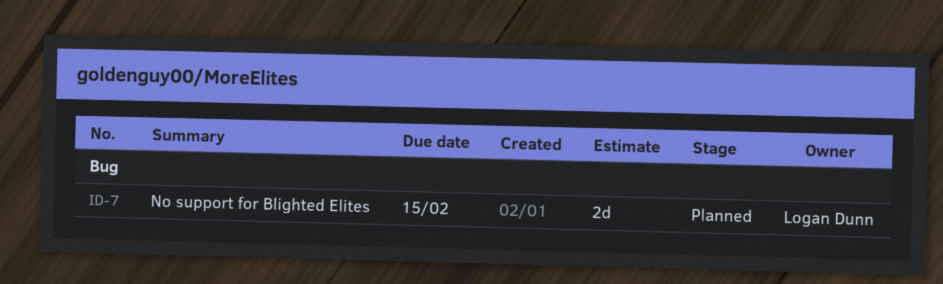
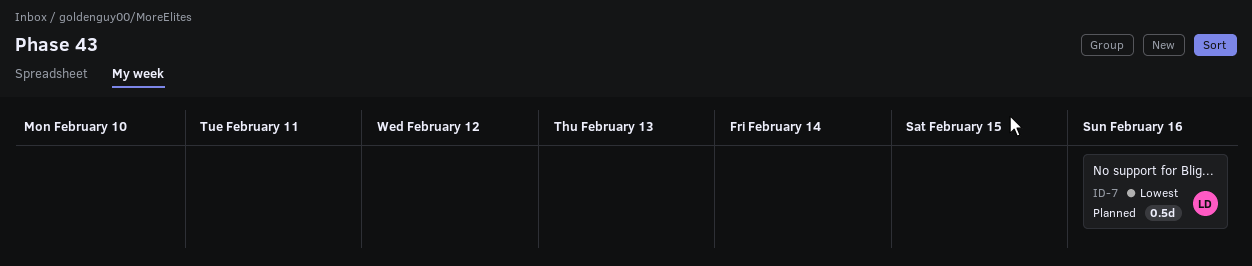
ID-7, estimate: 2d -> 0.5d
ID-7, due: Feb 15 -> Feb 16

